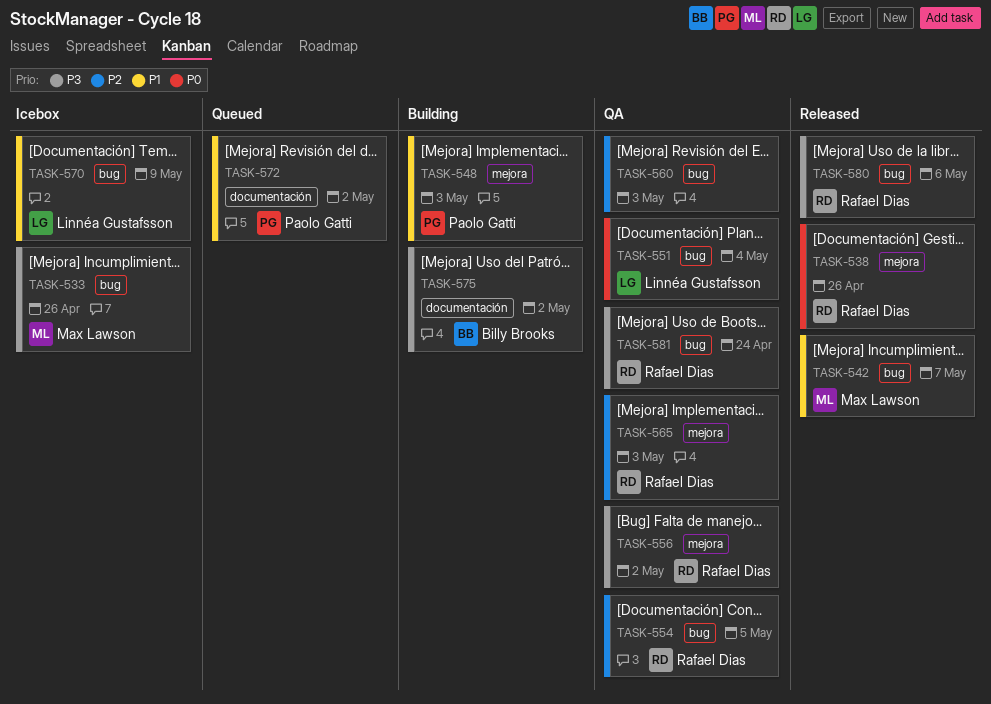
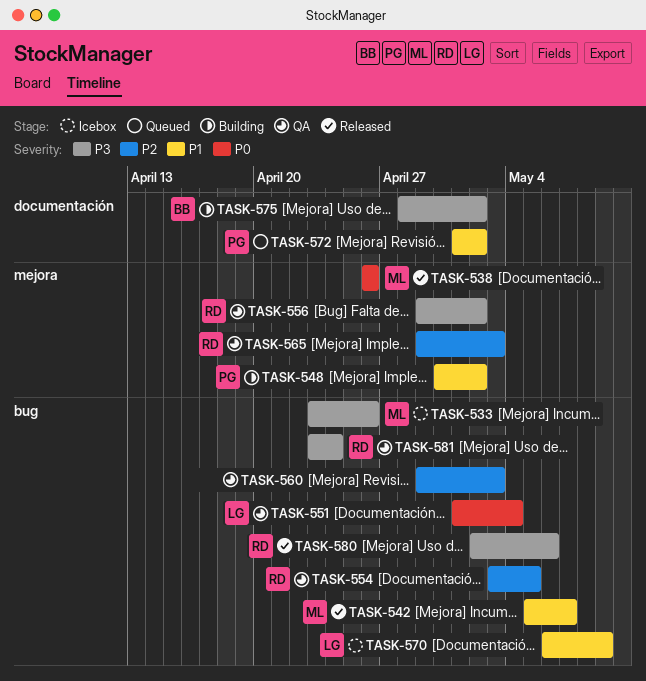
TASK-538, owner: Rafael Dias -> Max Lawson
TASK-548, due: May 3 -> May 2

